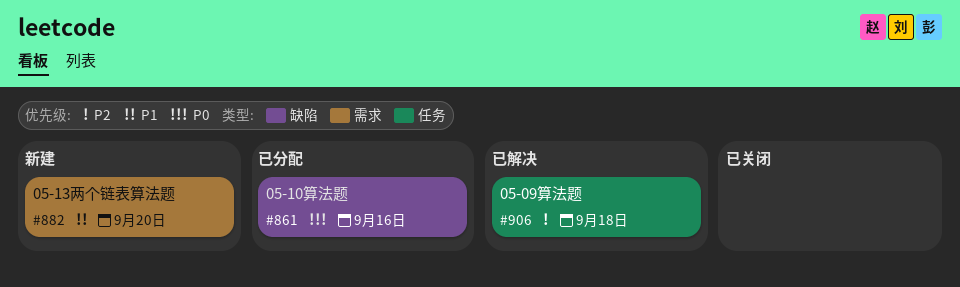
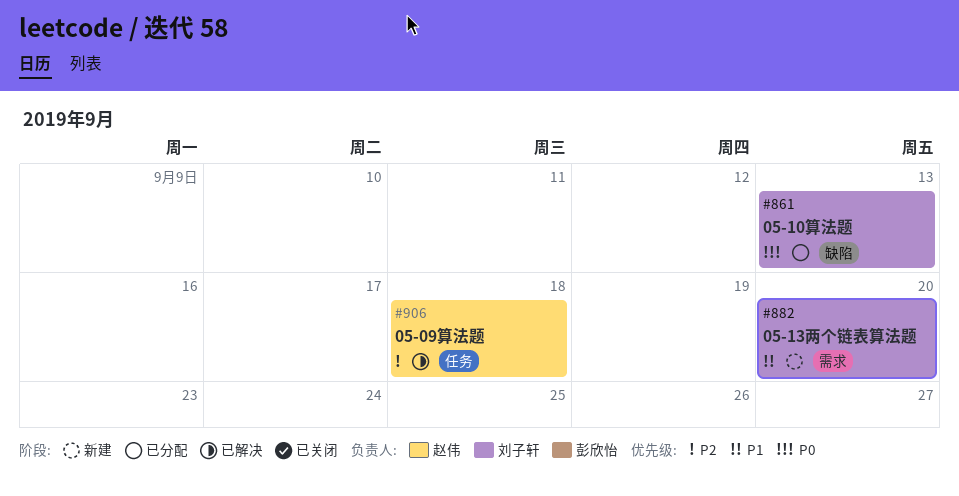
#861, due: Sep 16 -> Sep 13

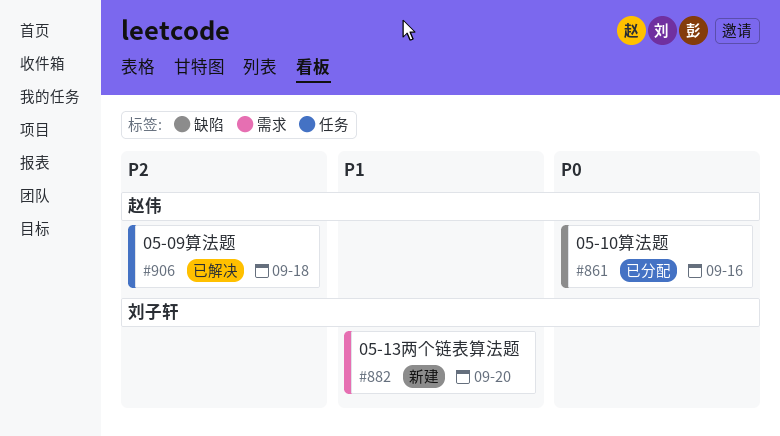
#861, owner: 刘子轩 -> 赵伟
#861, due: Sep 13 -> Sep 16

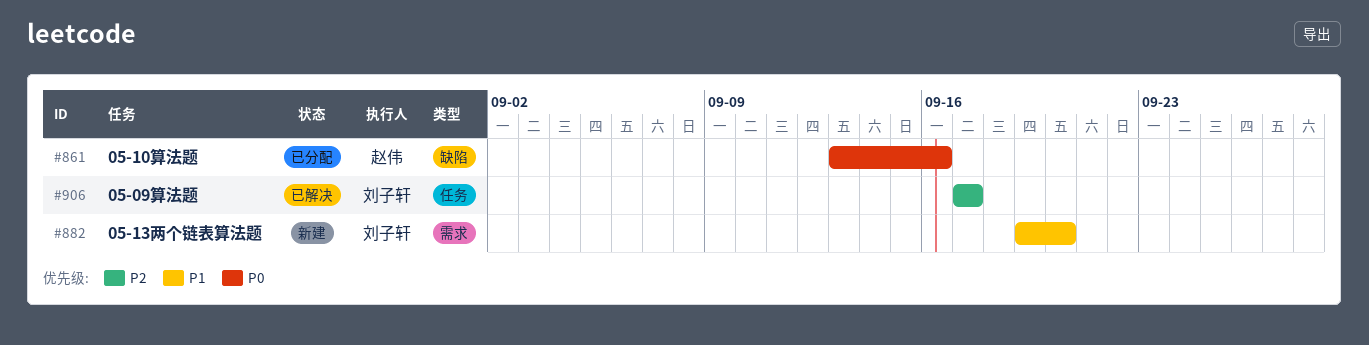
#906, owner: 赵伟 -> 刘子轩
#906, due: Sep 18 -> Sep 17

